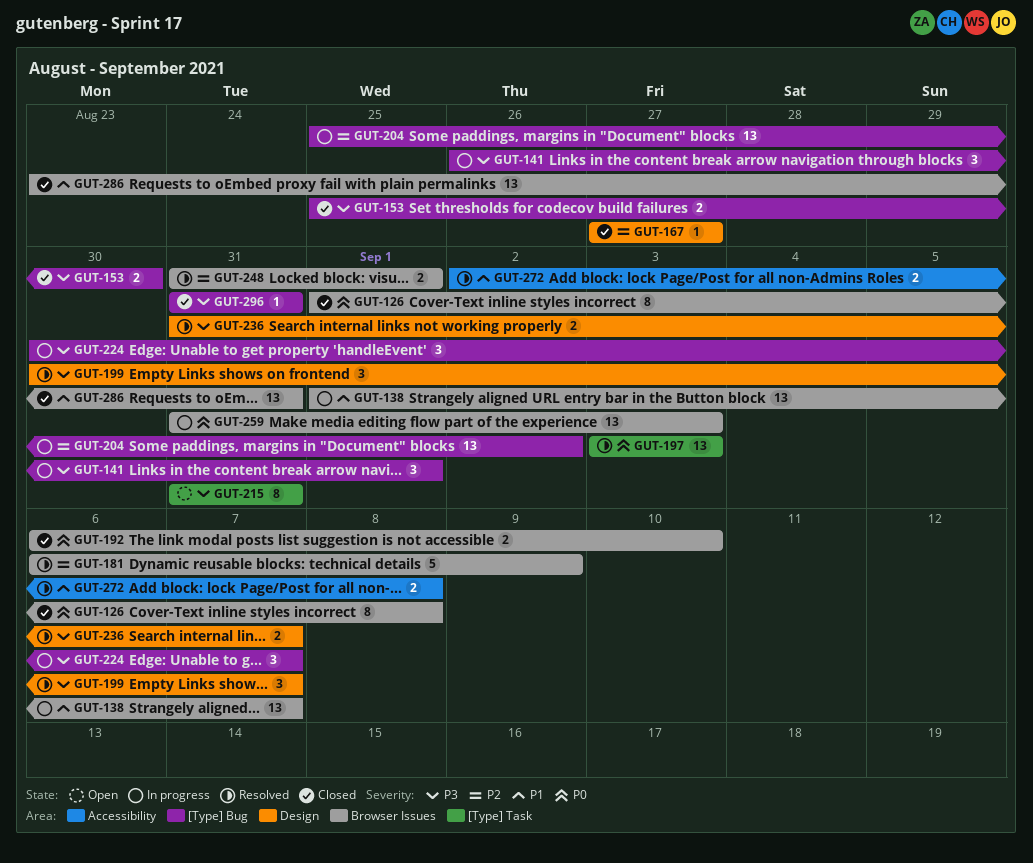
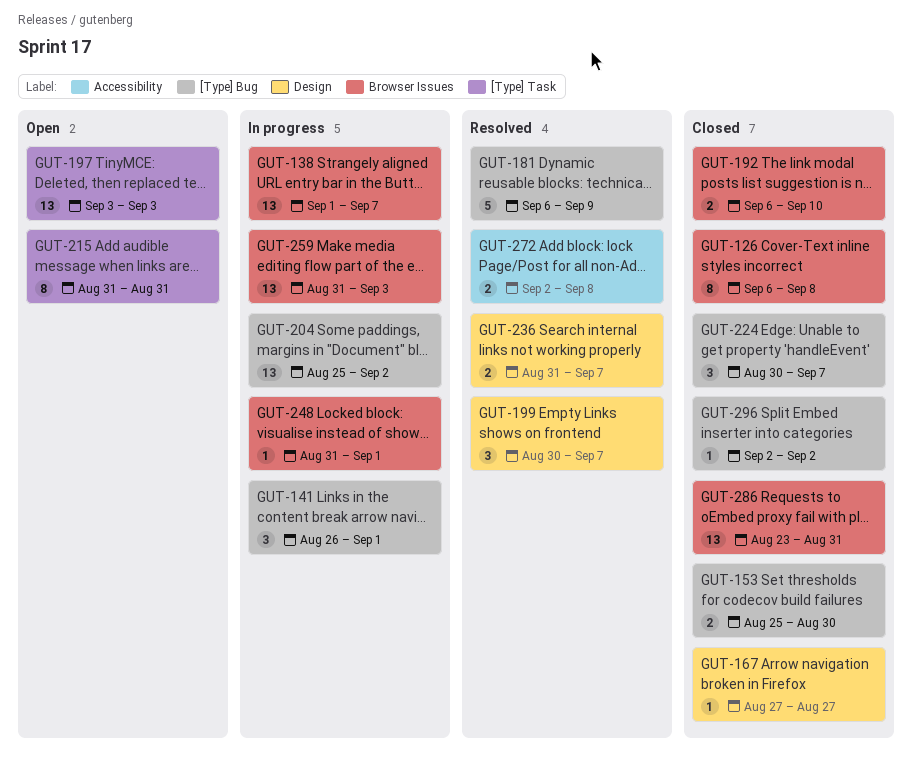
GUT-126, start: Sep 1 -> Sep 6
GUT-181, label: Browser Issues -> [Type] Bug
GUT-197, status: Resolved -> Open
GUT-224, status: In progress -> Closed
GUT-248, status: Resolved -> In progress
GUT-248, estimate: 2 -> 1
GUT-296, start: Aug 31 -> Sep 2
GUT-296, due: Aug 31 -> Sep 2

